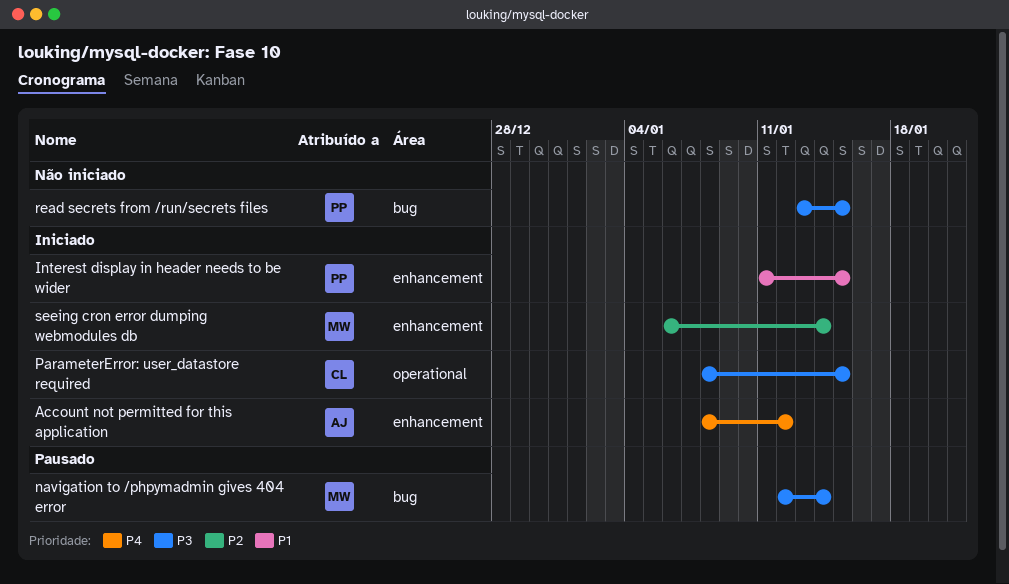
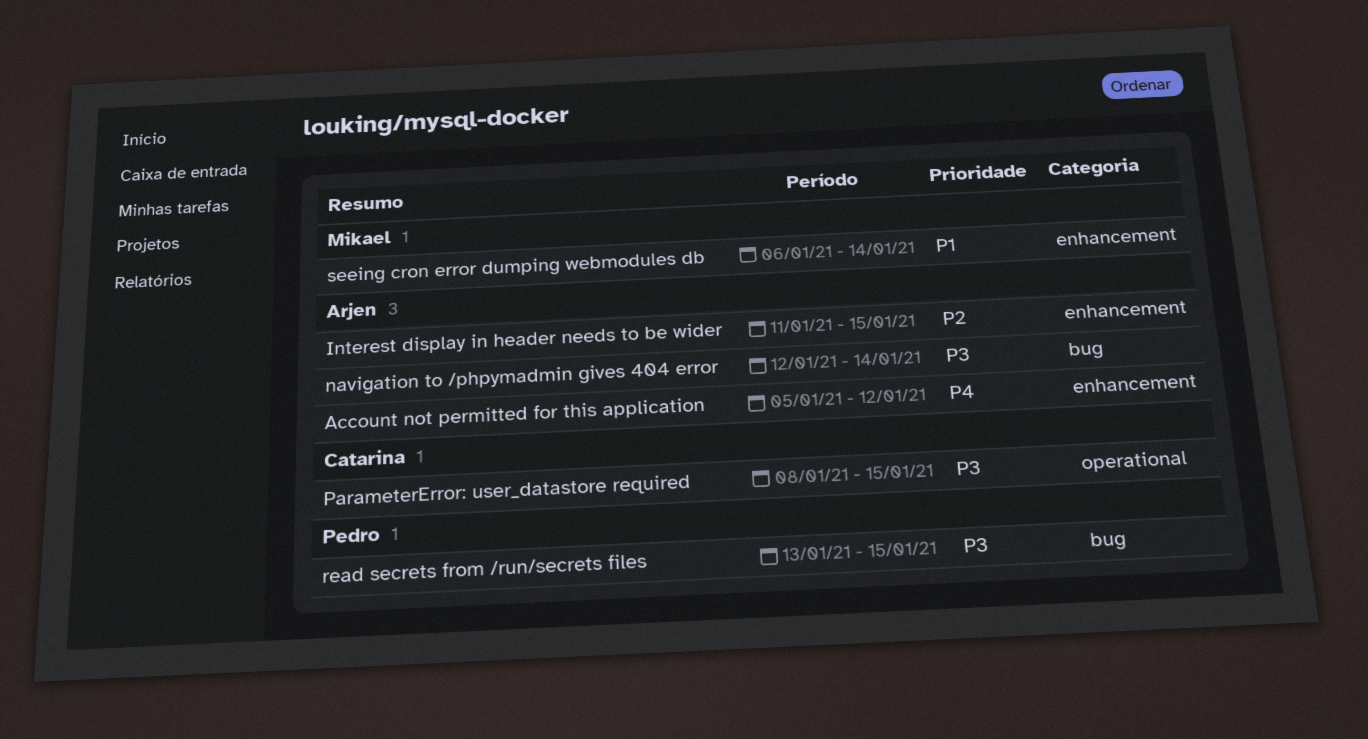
Account not permitted for this application, start: Jan 8 -> Jan 5
Interest display in header needs to be wider, owner: Pedro -> Arjen
Interest display in header needs to be wider, priority: P1 -> P2
navigation to /phpymadmin gives 404 error, owner: Mikael -> Arjen
seeing cron error dumping webmodules db, priority: P2 -> P1

